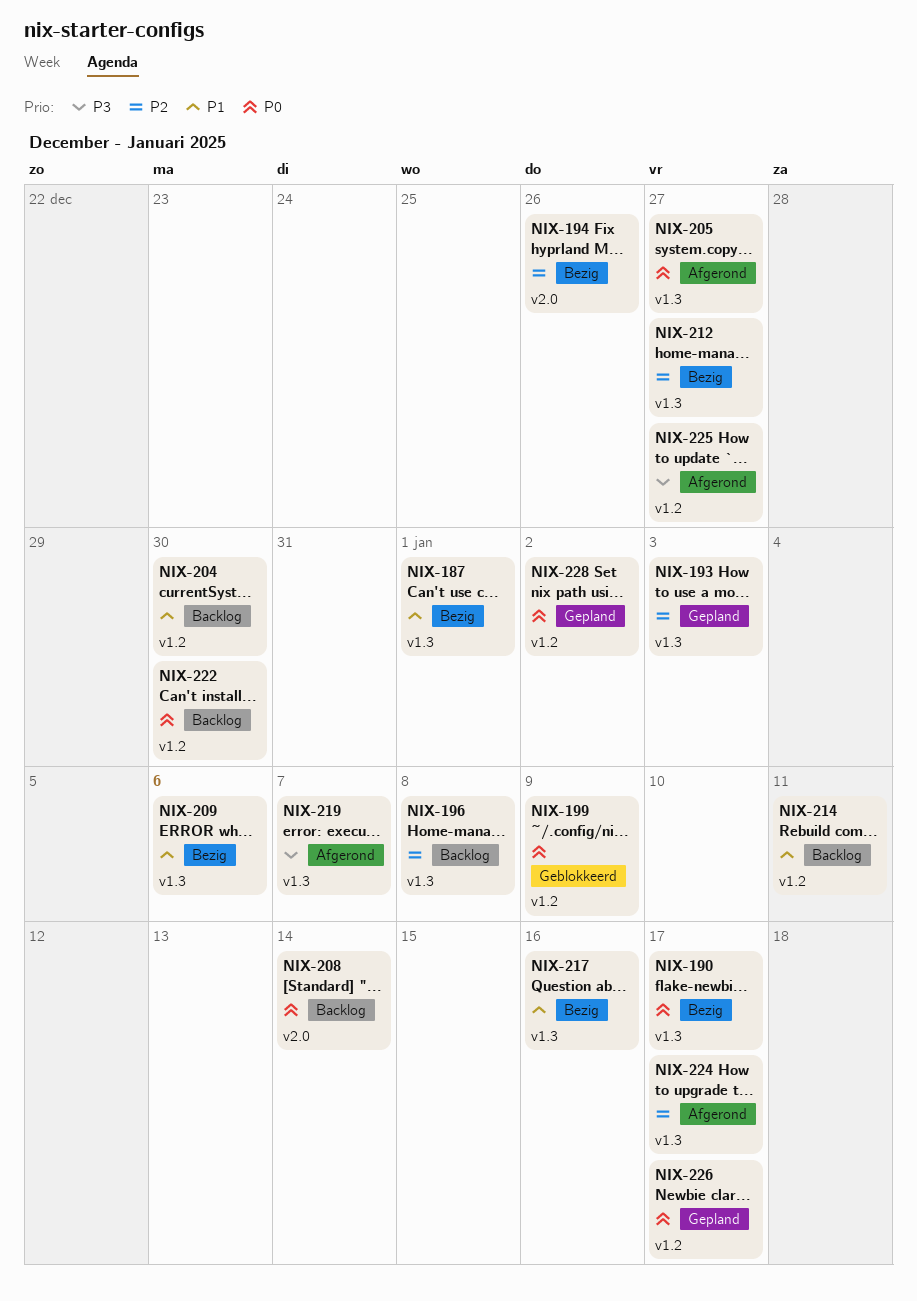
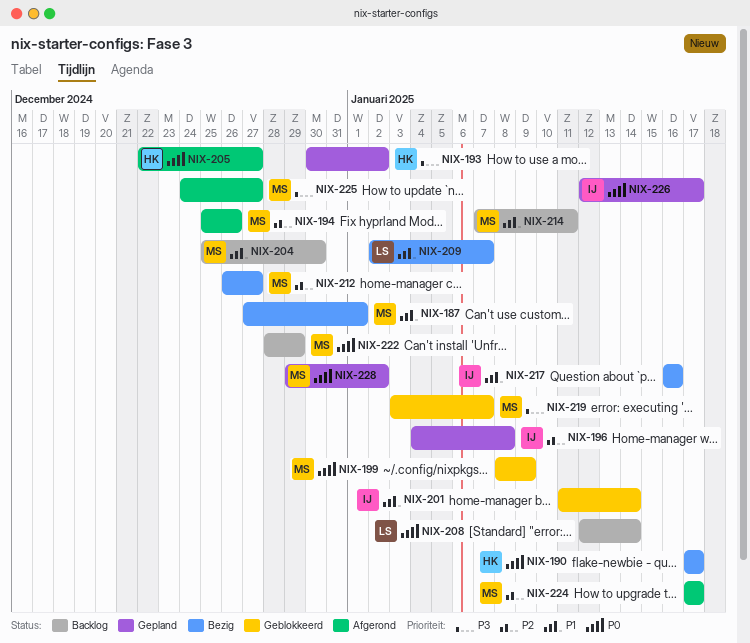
NIX-193, priority: P2 -> P3
NIX-193, due: Jan 3 -> Jan 2
NIX-194, status: Bezig -> Afgerond
NIX-196, status: Backlog -> Gepland
NIX-201: none -> present
NIX-209, due: Jan 6 -> Jan 7
NIX-219, status: Afgerond -> Geblokkeerd
NIX-222, due: Dec 30 -> Dec 29

